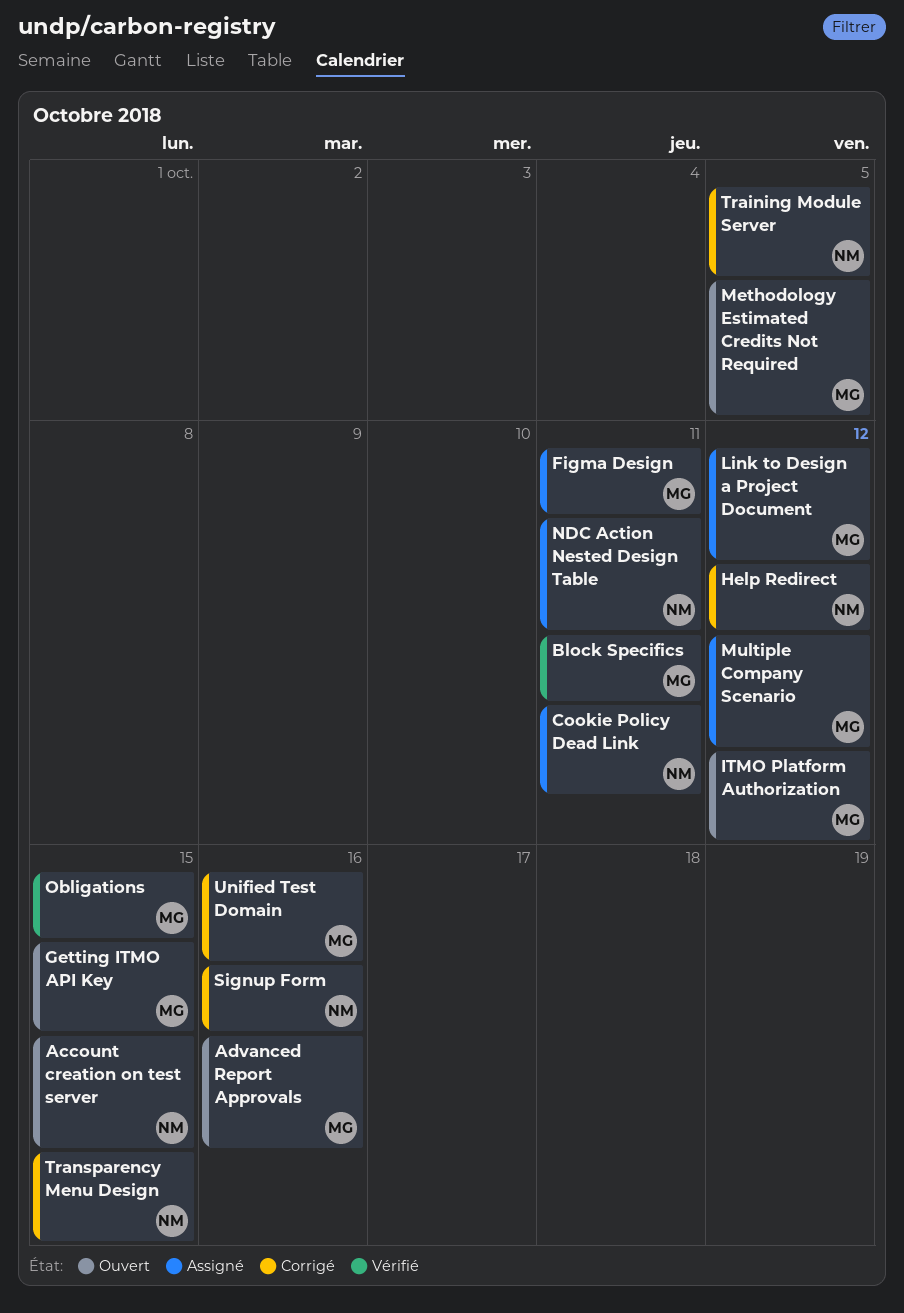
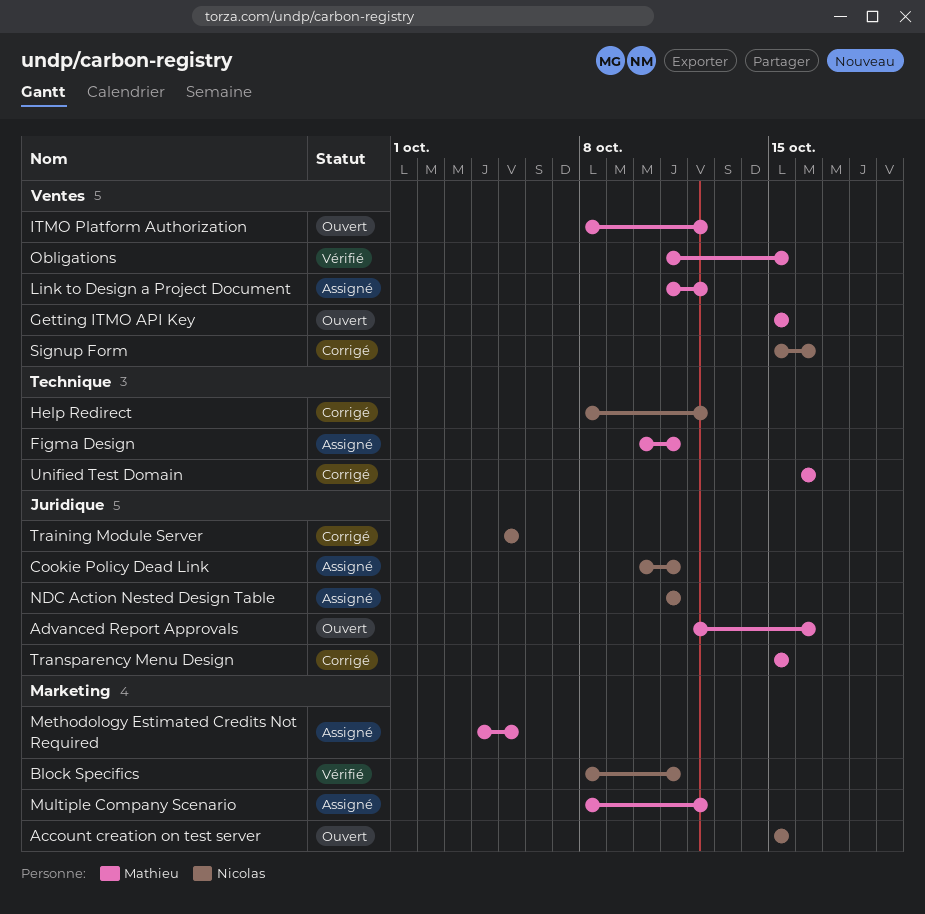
Block Specifics, owner: Mathieu -> Nicolas
Methodology Estimated Credits Not Required, status: Ouvert -> Assigné
Transparency Menu Design, owner: Nicolas -> Mathieu

